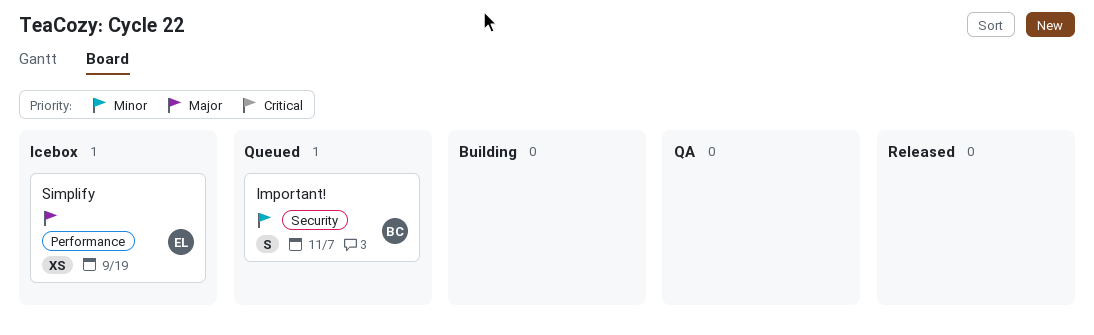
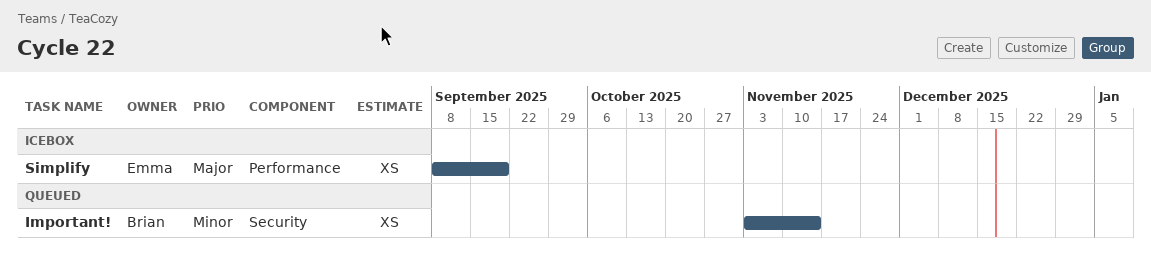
Important!, estimate: S -> XS
Important!, due: Nov 7 -> Nov 14

